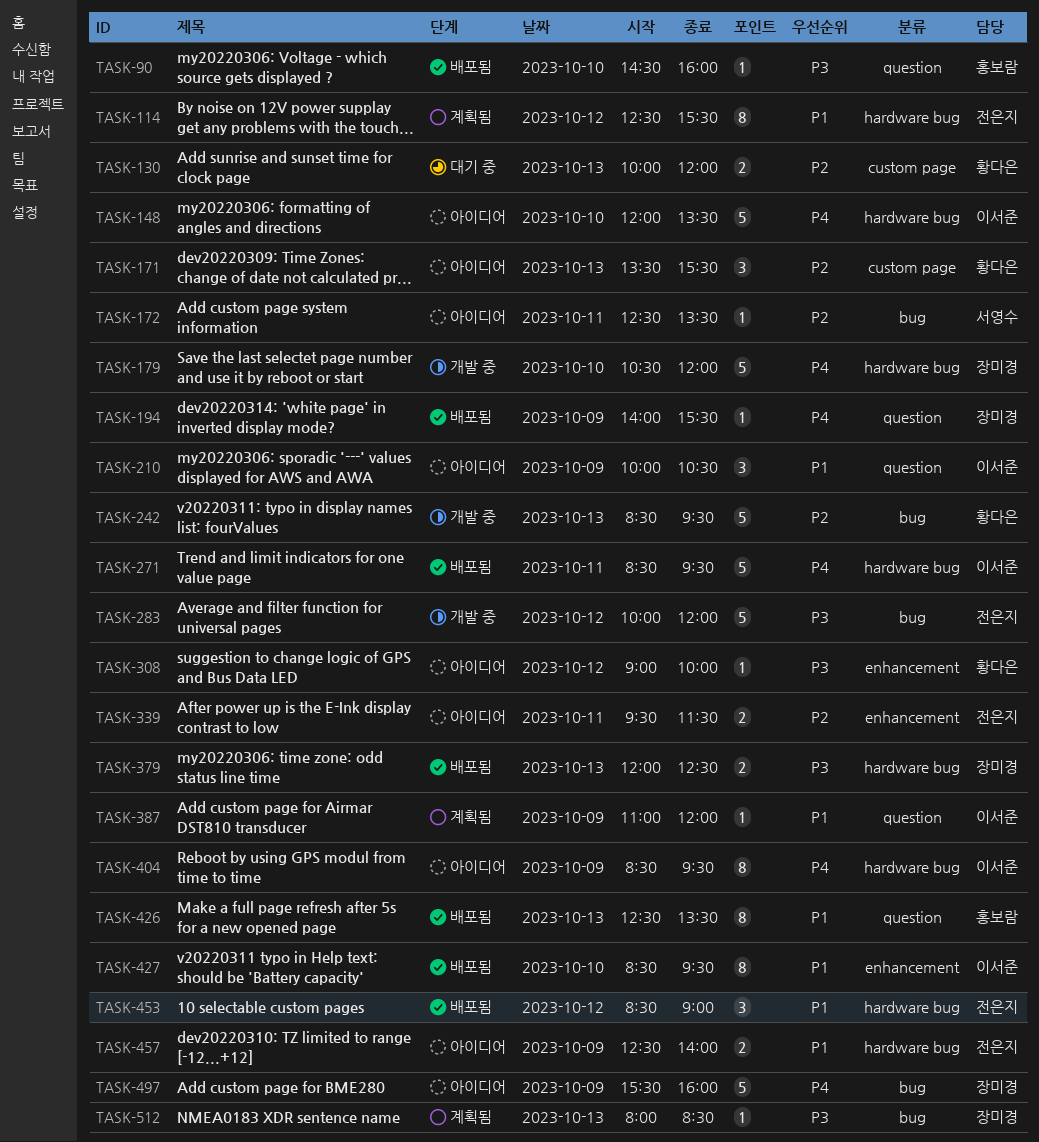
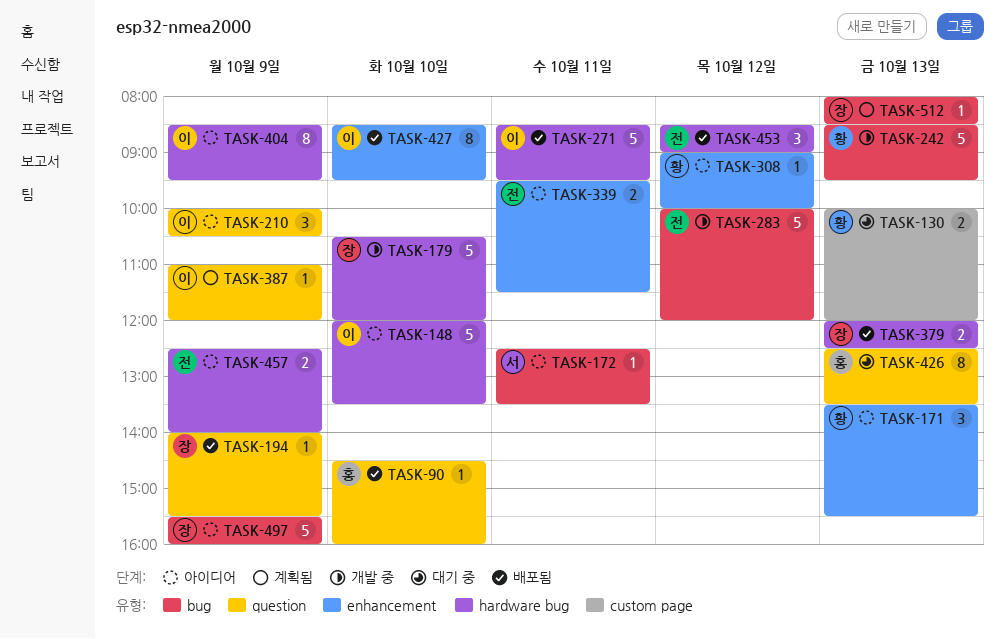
TASK-114: present -> none
TASK-171, label: custom page -> enhancement
TASK-426, status: 배포됨 -> 대기 중

